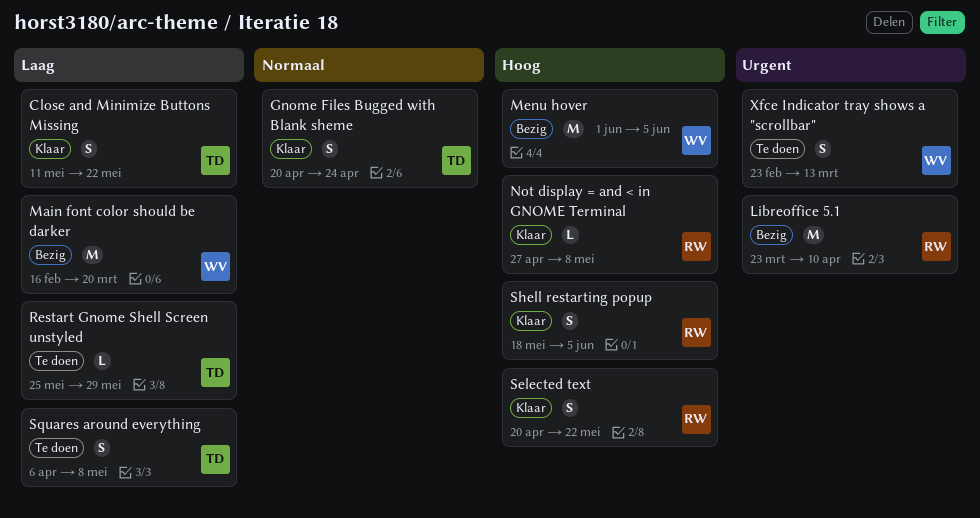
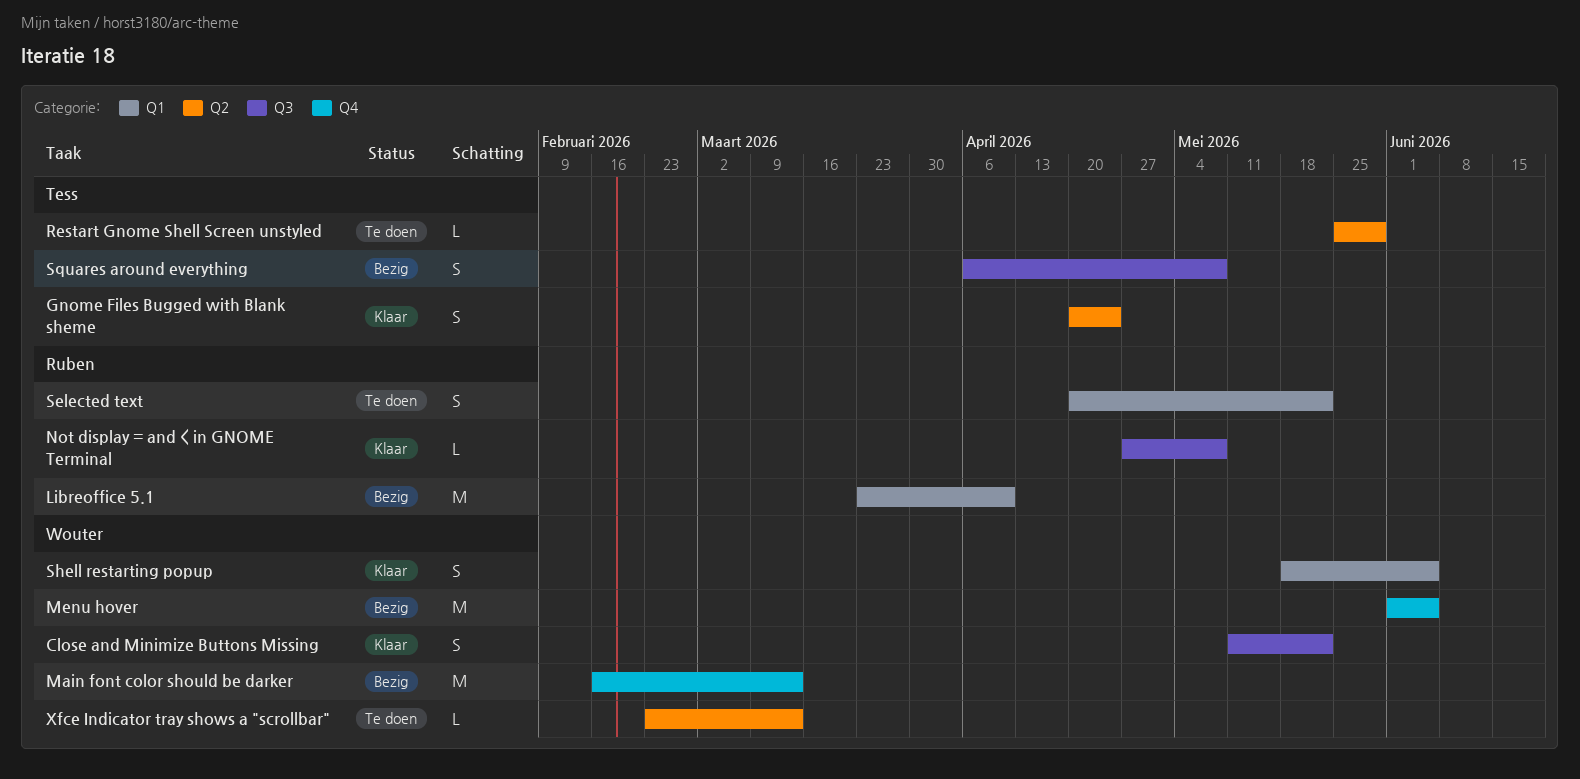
Close and Minimize Buttons Missing, owner: Tess -> Wouter
Main font color should be darker, due: Mar 20 -> Mar 13
Selected text, status: Klaar -> Te doen
Shell restarting popup, owner: Ruben -> Wouter
Squares around everything, status: Te doen -> Bezig
Xfce Indicator tray shows a "scrollbar", estimate: S -> L

